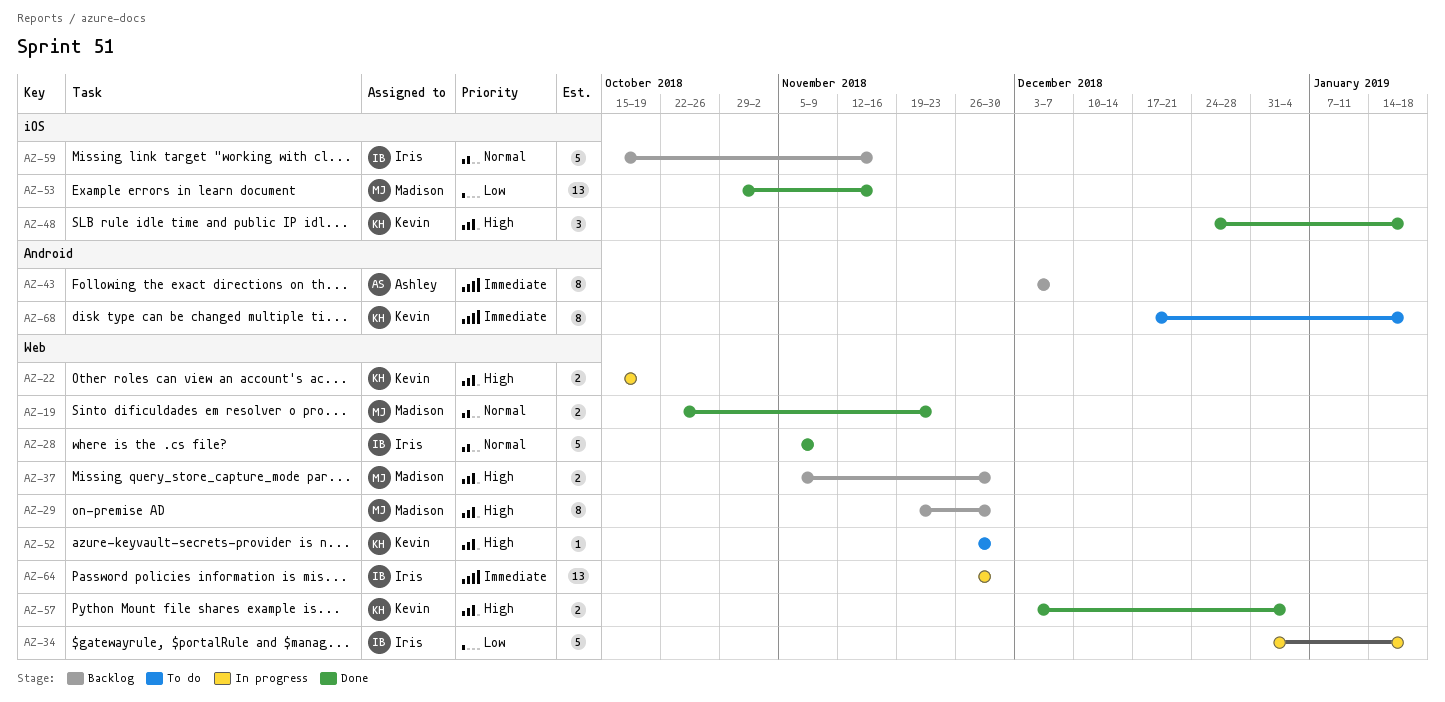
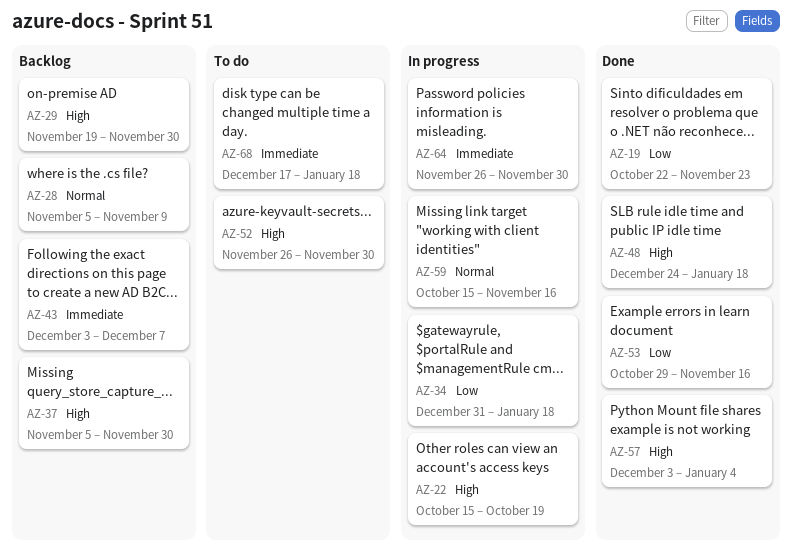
AZ-19, priority: Normal -> Low
AZ-28, status: Done -> Backlog
AZ-59, status: Backlog -> In progress

